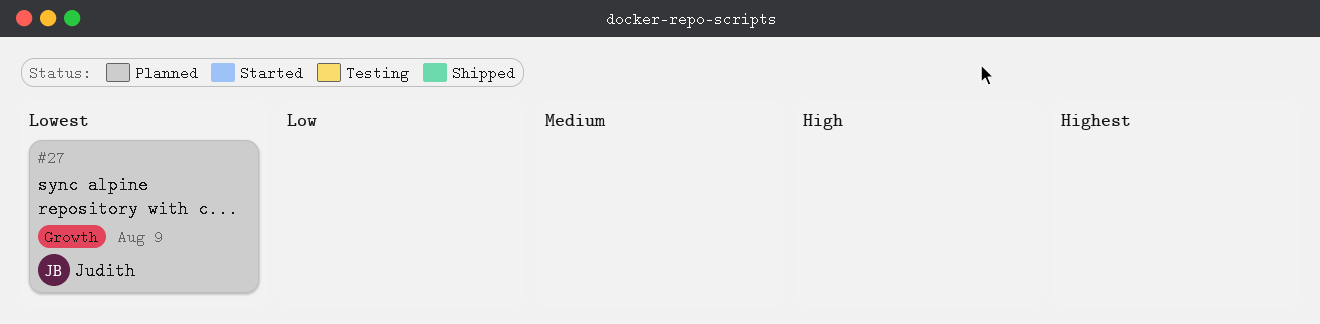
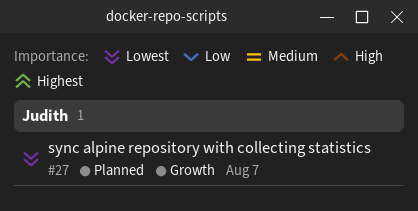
#27, due: Aug 9 -> Aug 7

